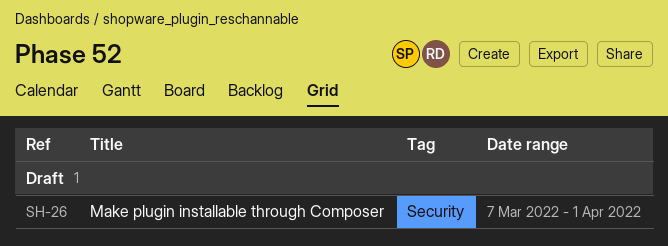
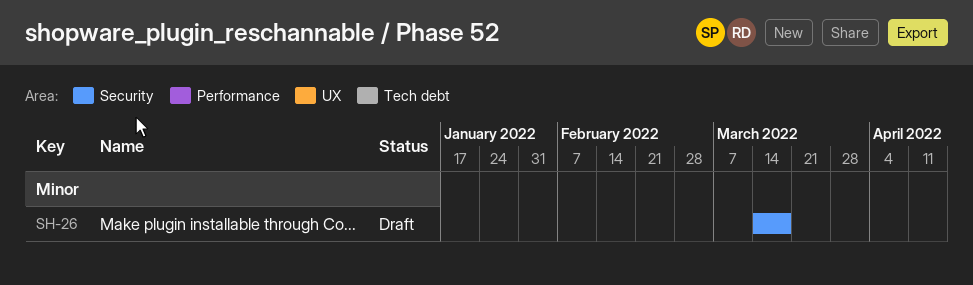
SH-26, start: Mar 7 -> Mar 14
SH-26, due: Apr 1 -> Mar 18

